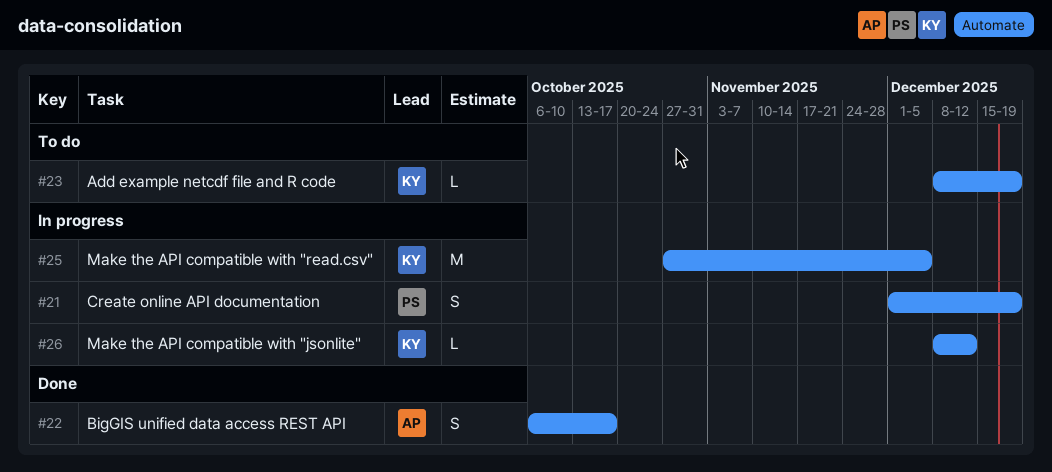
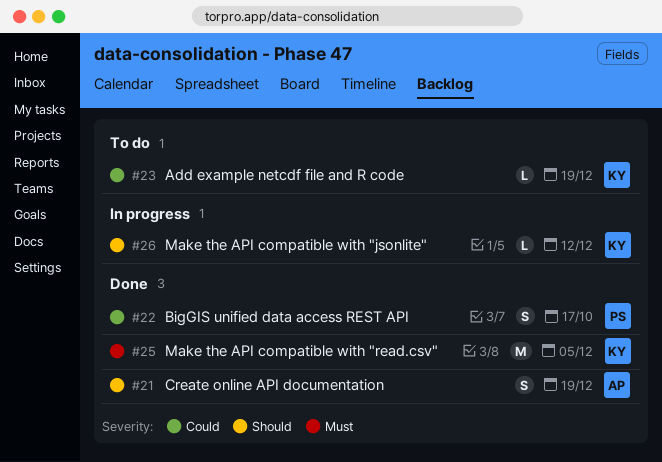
#21, status: In progress -> Done
#21, owner: PS -> AP
#22, owner: AP -> PS
#25, status: In progress -> Done

